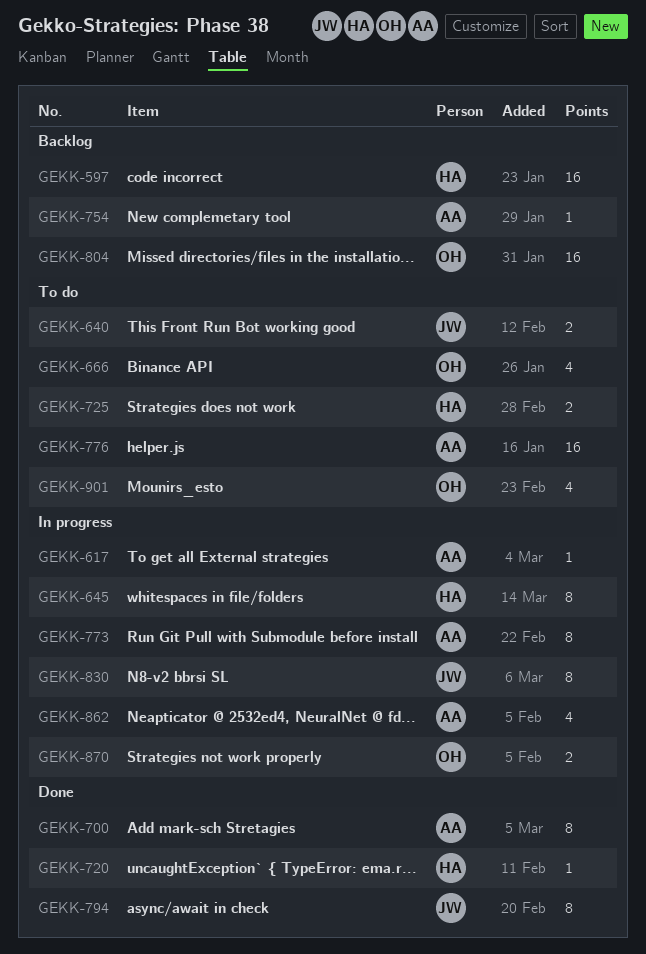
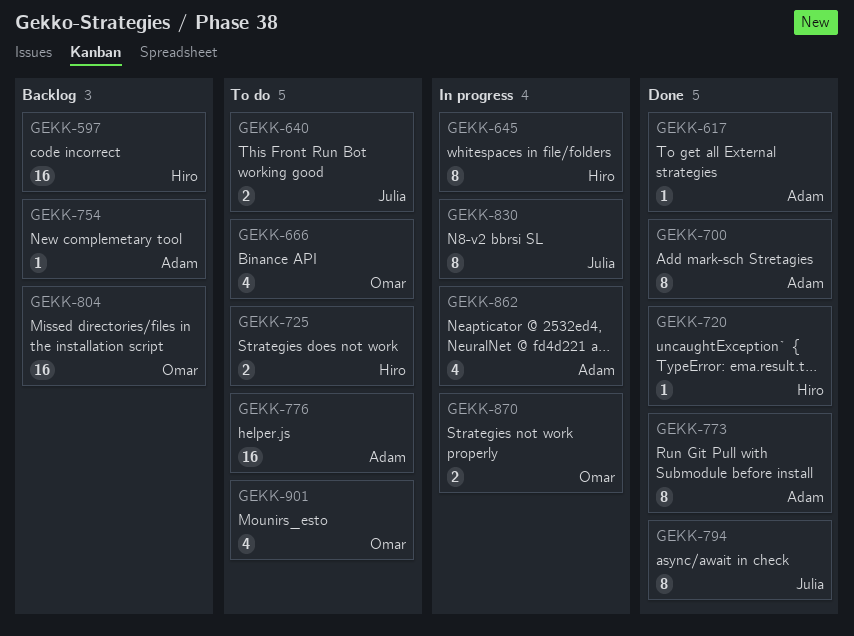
GEKK-617, status: In progress -> Done
GEKK-773, status: In progress -> Done

